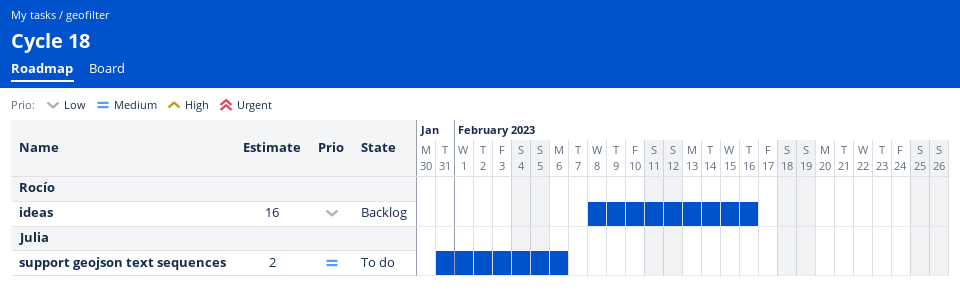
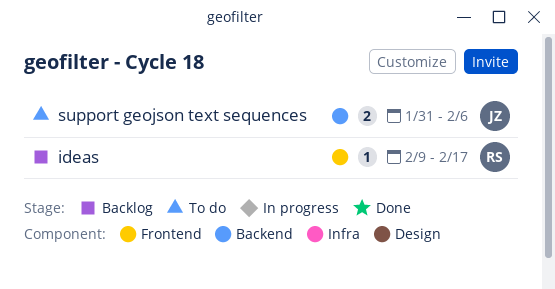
ideas, estimate: 16 -> 1
ideas, start: Feb 8 -> Feb 9
ideas, due: Feb 16 -> Feb 17

